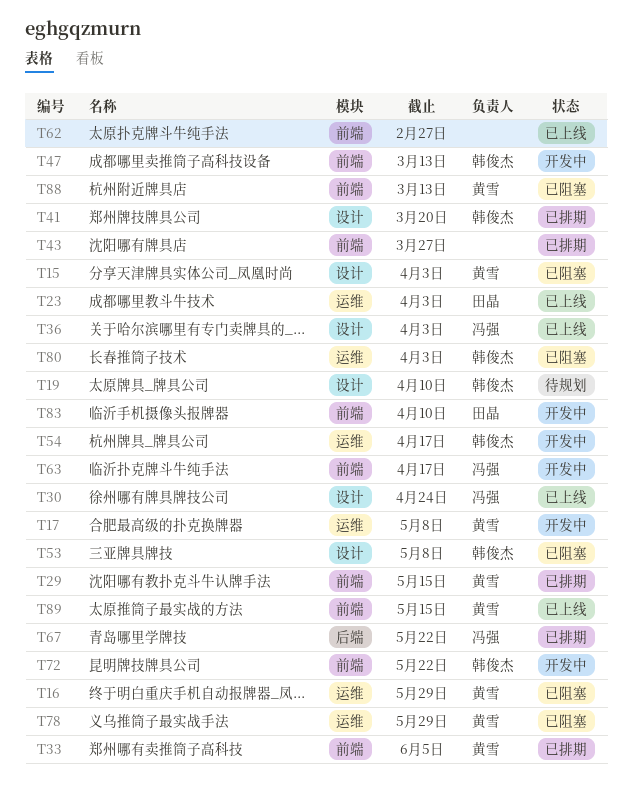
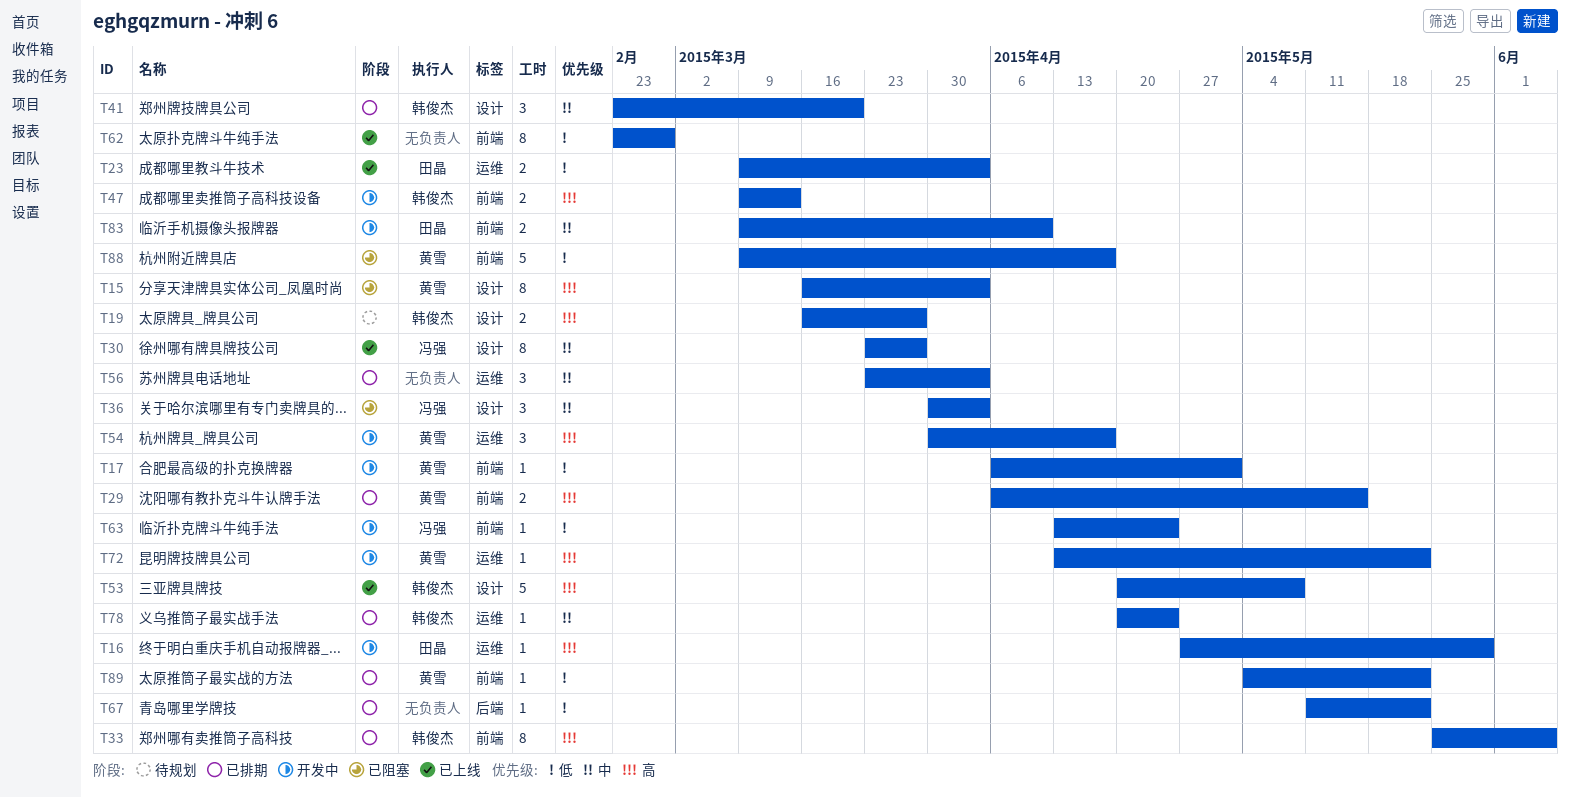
T16, status: 已阻塞 -> 开发中
T16, owner: 黄雪 -> 田晶
T17, label: 运维 -> 前端
T17, due: May 8 -> May 1
T19, due: Apr 10 -> Mar 27
T30, due: Apr 24 -> Mar 27
T33, owner: 黄雪 -> 韩俊杰
T36, status: 已上线 -> 已阻塞
T43: present -> none
T53, status: 已阻塞 -> 已上线
T54, owner: 韩俊杰 -> 黄雪
T56: none -> present
T63, due: Apr 17 -> Apr 24
T67, owner: 冯强 -> none
T72, owner: 韩俊杰 -> 黄雪
T72, label: 前端 -> 运维
T78, status: 已阻塞 -> 已排期
T78, owner: 黄雪 -> 韩俊杰
T78, due: May 29 -> Apr 24
T80: present -> none
T88, due: Mar 13 -> Apr 17
T89, status: 已上线 -> 已排期
T89, due: May 15 -> May 22

